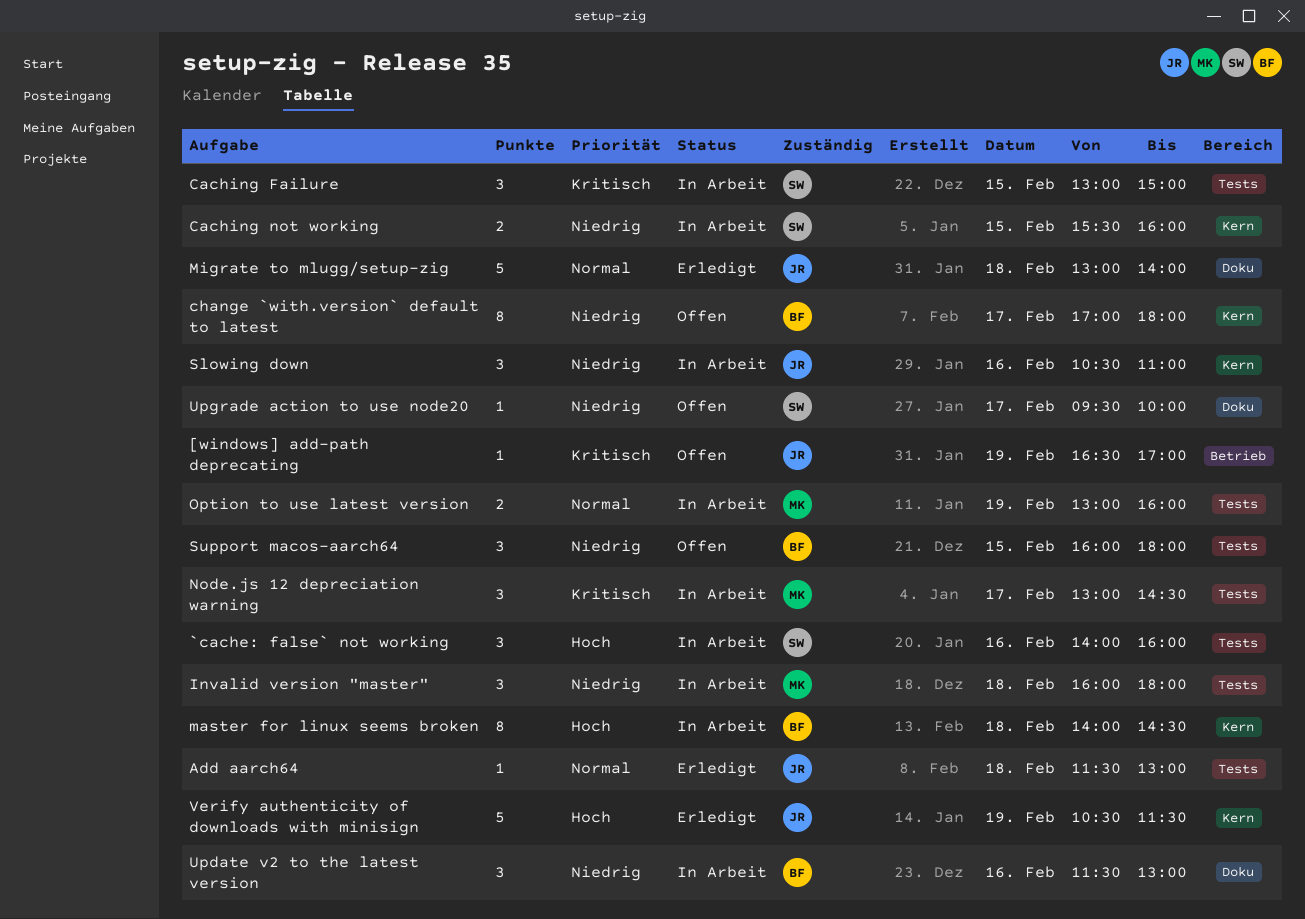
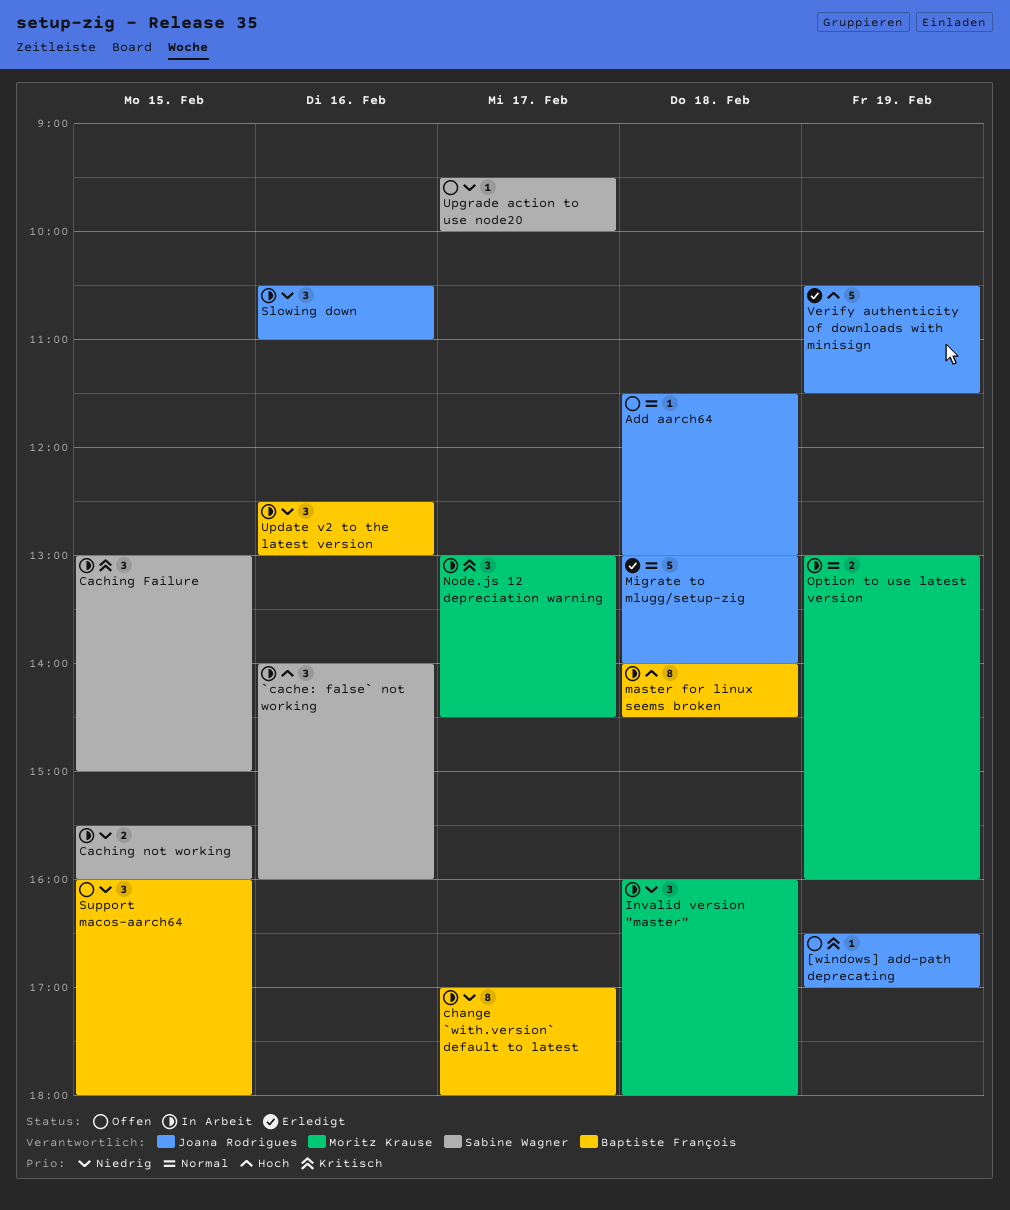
Add aarch64, status: Erledigt -> Offen
change `with.version` default to latest, status: Offen -> In Arbeit
Update v2 to the latest version, begins: 11:30 -> 12:30

